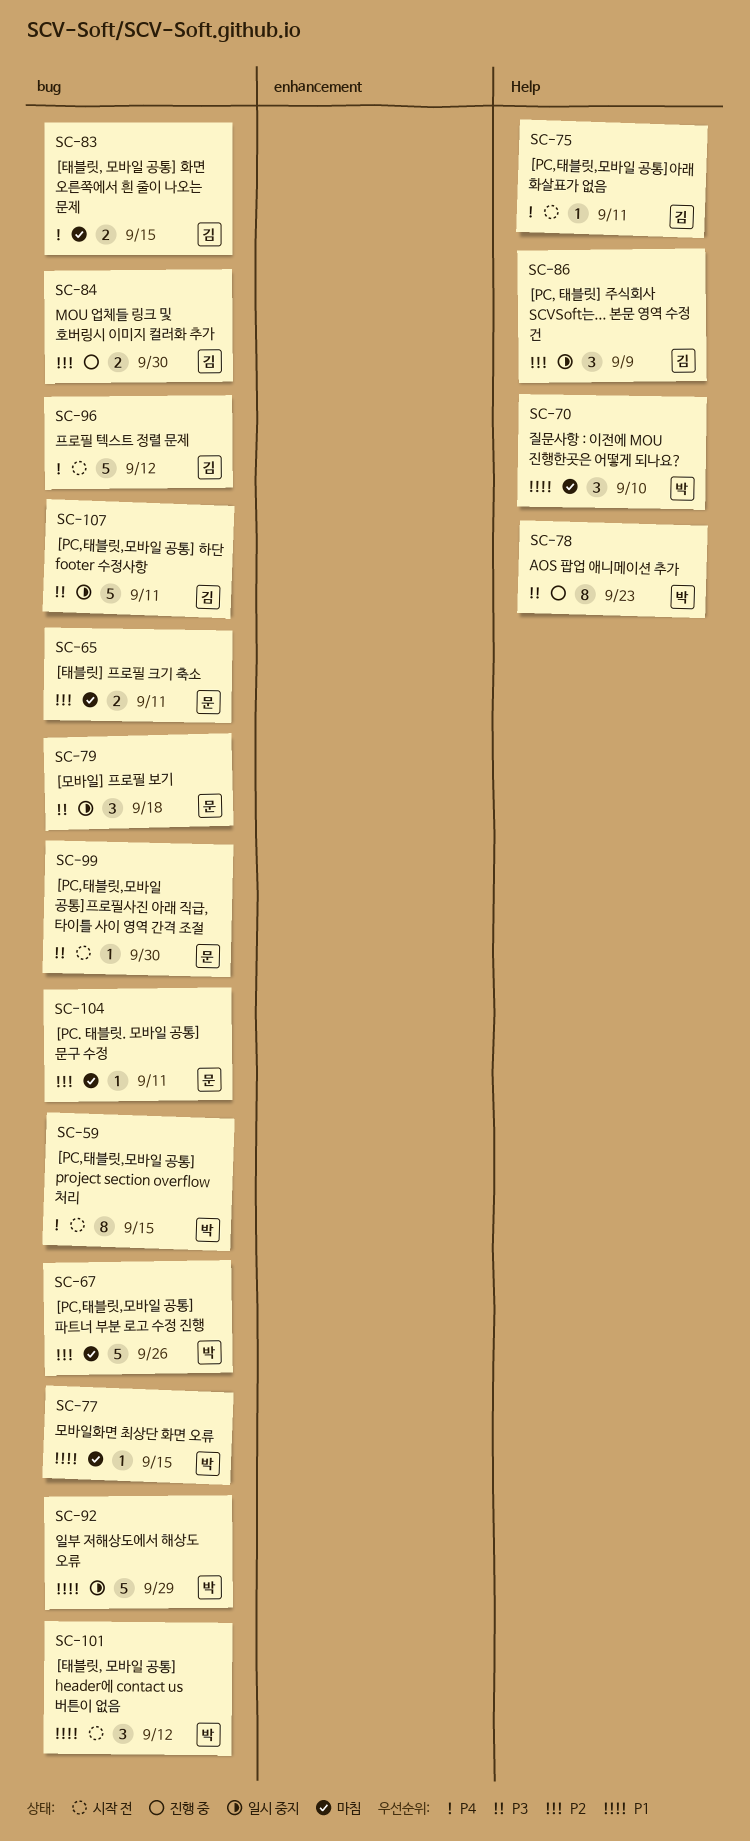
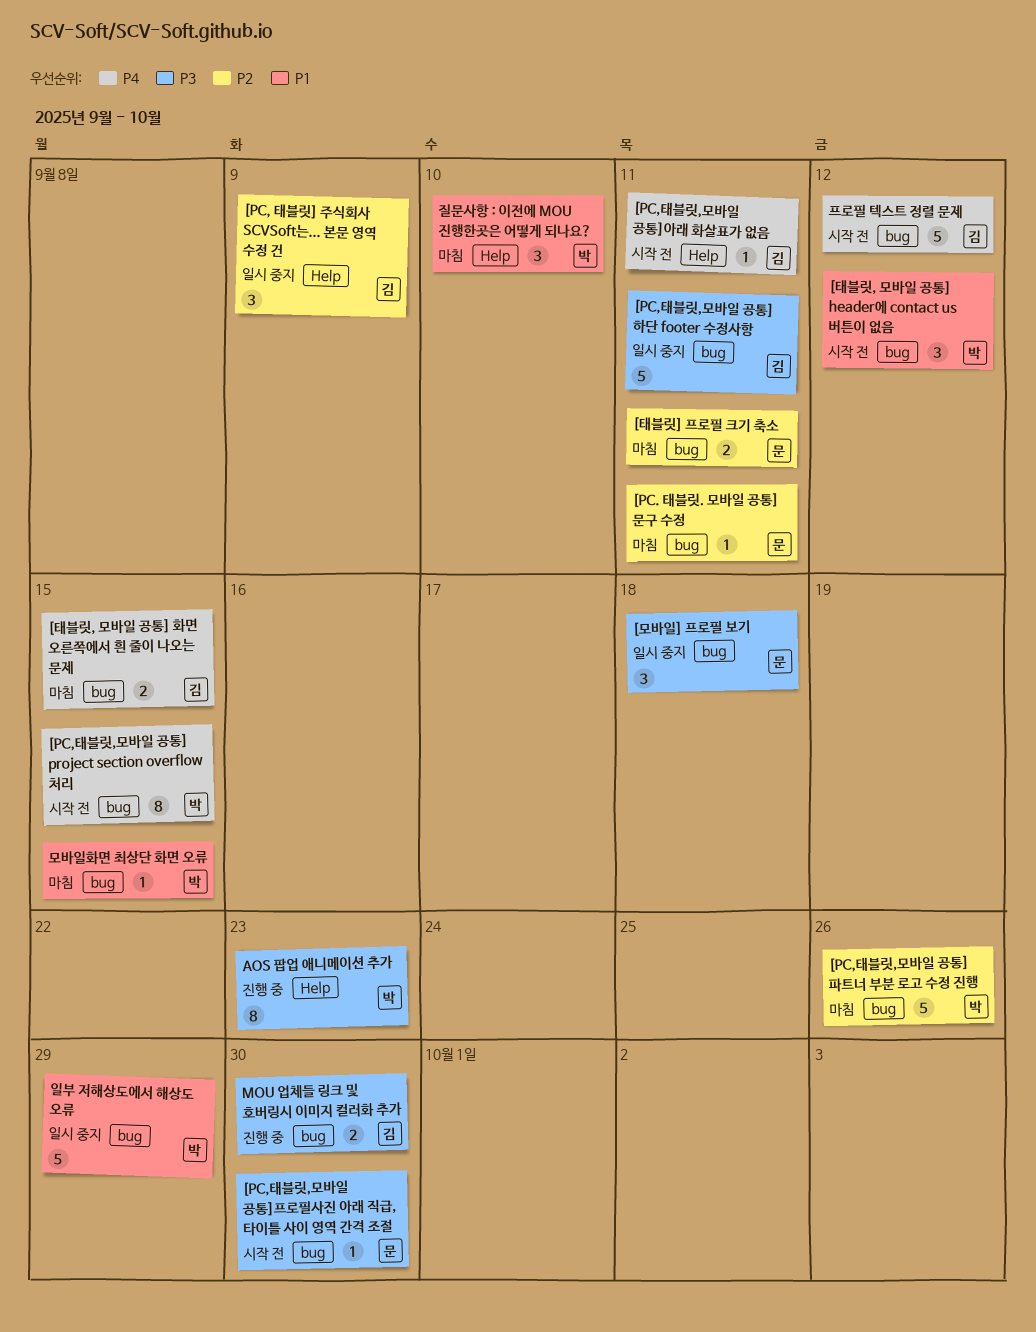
MOU 업체들 링크 및 호버링시 이미지 컬러화 추가, priority: P2 -> P3

